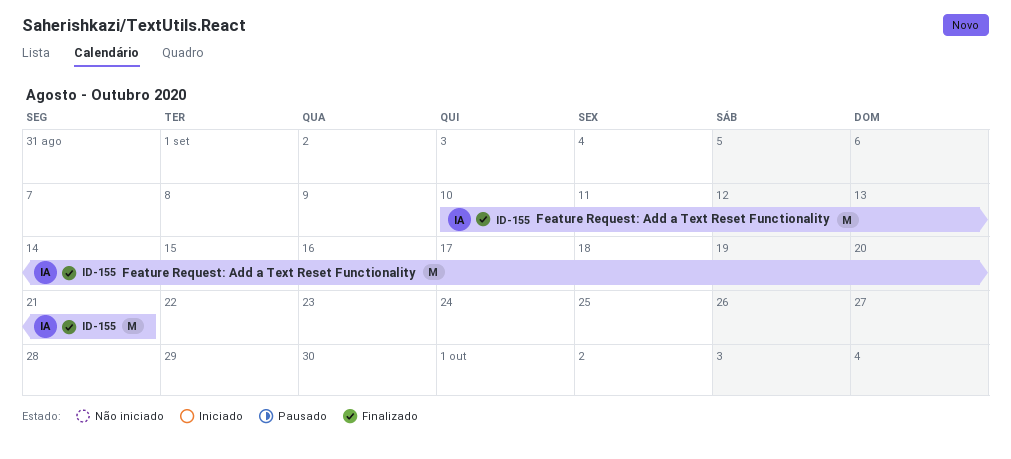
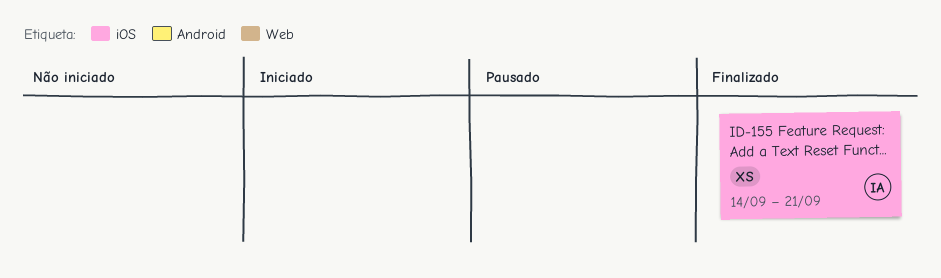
ID-155, estimate: M -> XS
ID-155, start: Sep 10 -> Sep 14

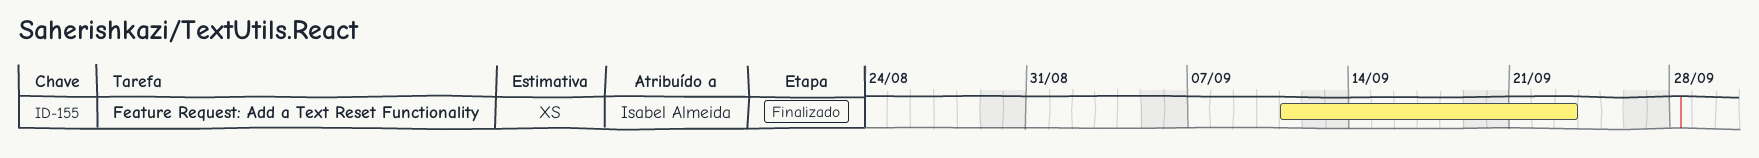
ID-155, start: Sep 14 -> Sep 11
ID-155, due: Sep 21 -> Sep 23

